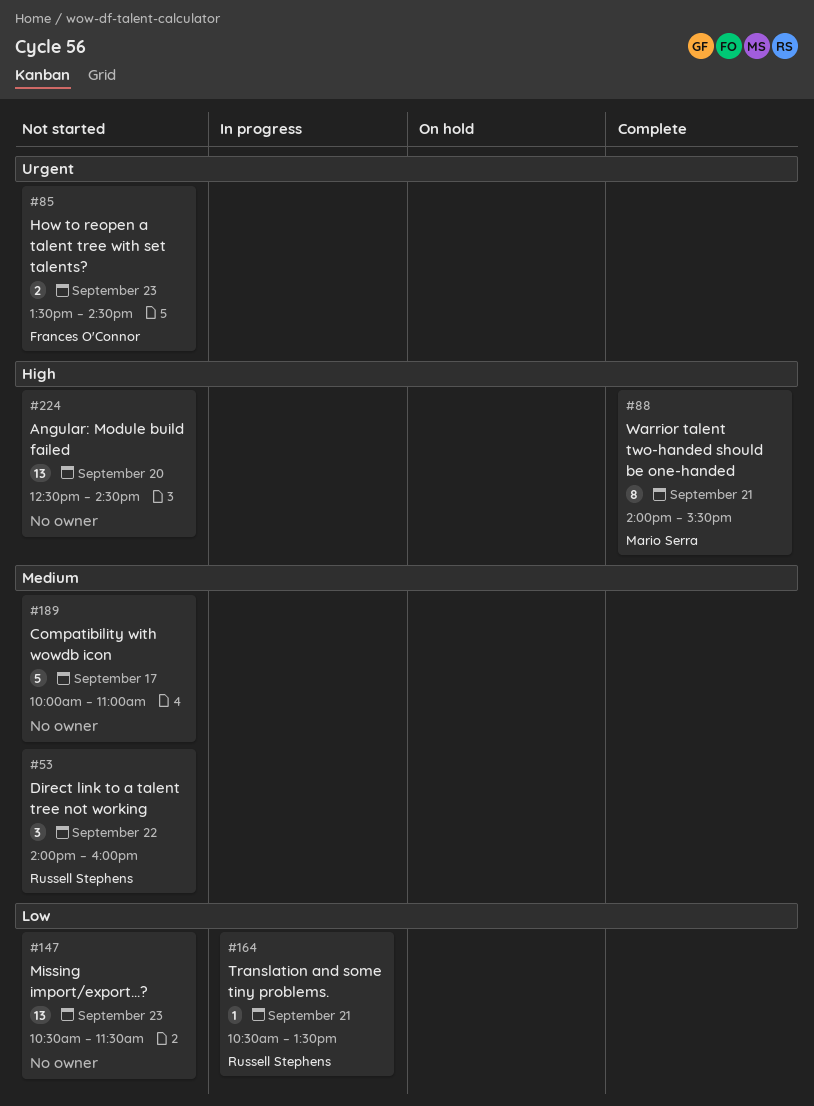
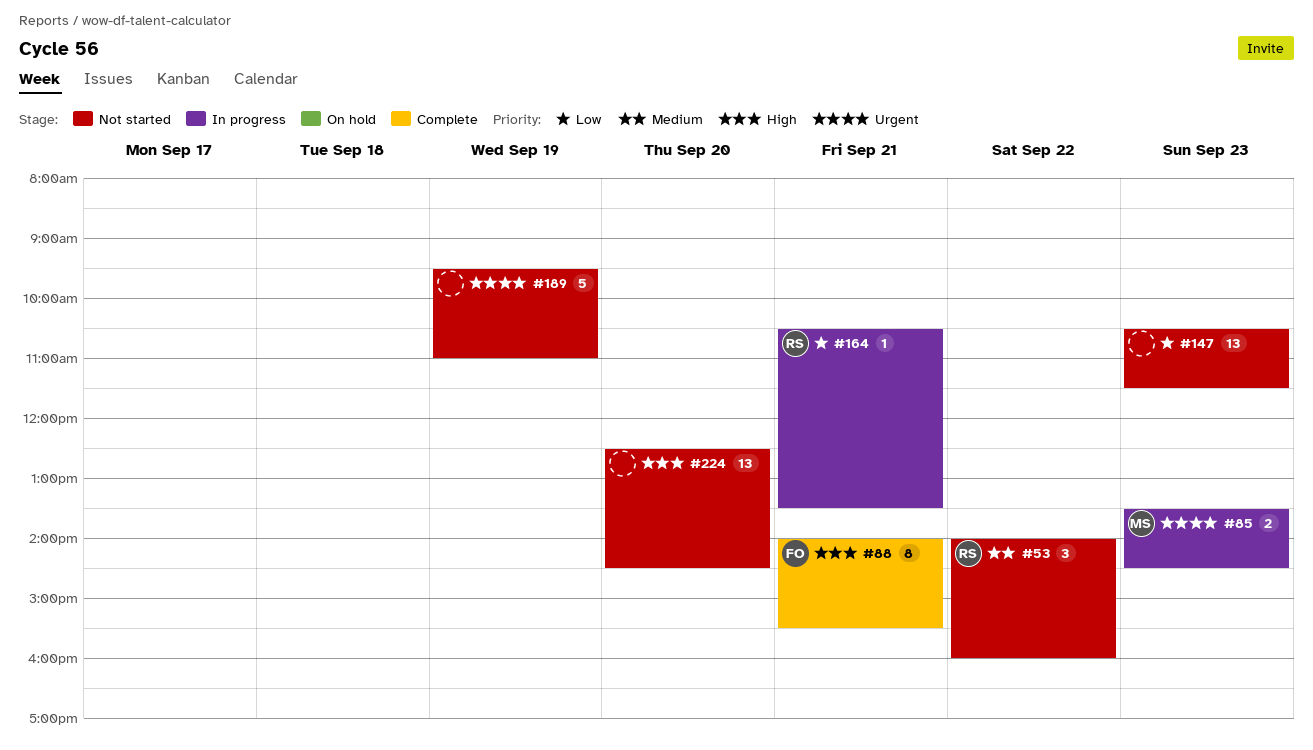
#85, status: Not started -> In progress
#85, owner: Frances O'Connor -> Mario Serra
#88, owner: Mario Serra -> Frances O'Connor
#189, priority: Medium -> Urgent
#189, day: Sep 17 -> Sep 19
#189, begins: 10:00 -> 09:30

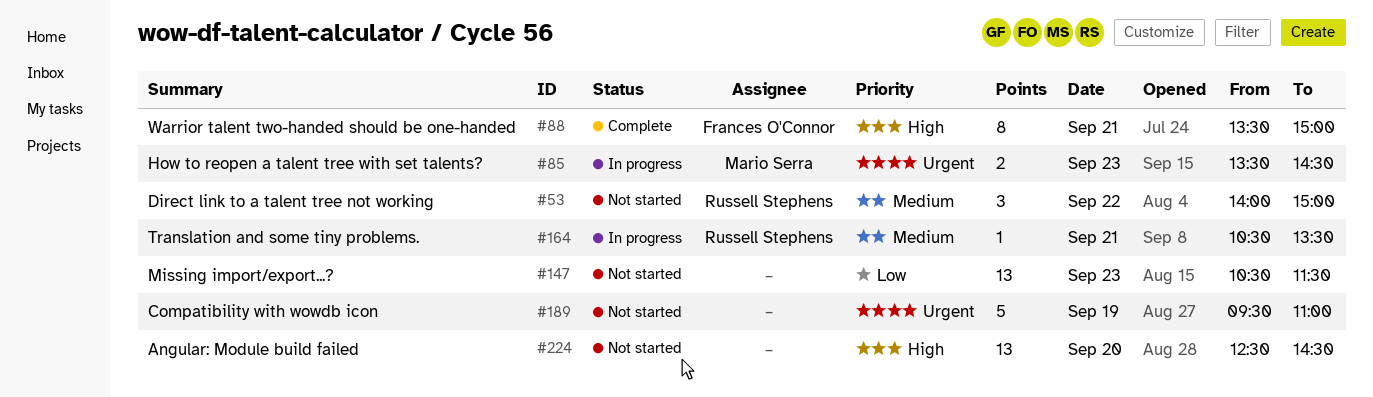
#53, ends: 16:00 -> 15:00
#88, begins: 14:00 -> 13:30
#88, ends: 15:30 -> 15:00
#164, priority: Low -> Medium

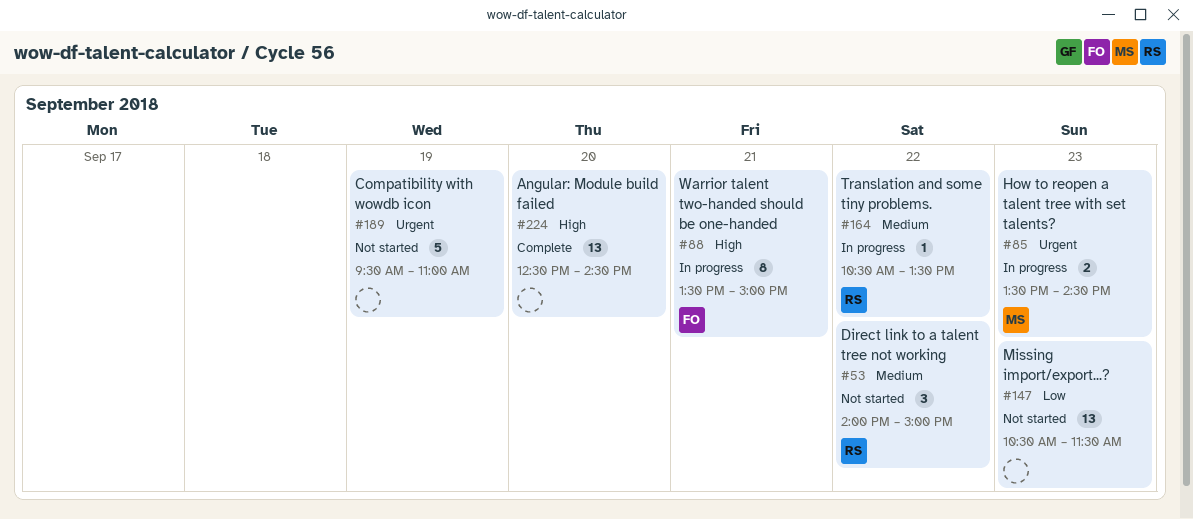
#88, status: Complete -> In progress
#164, day: Sep 21 -> Sep 22
#224, status: Not started -> Complete

